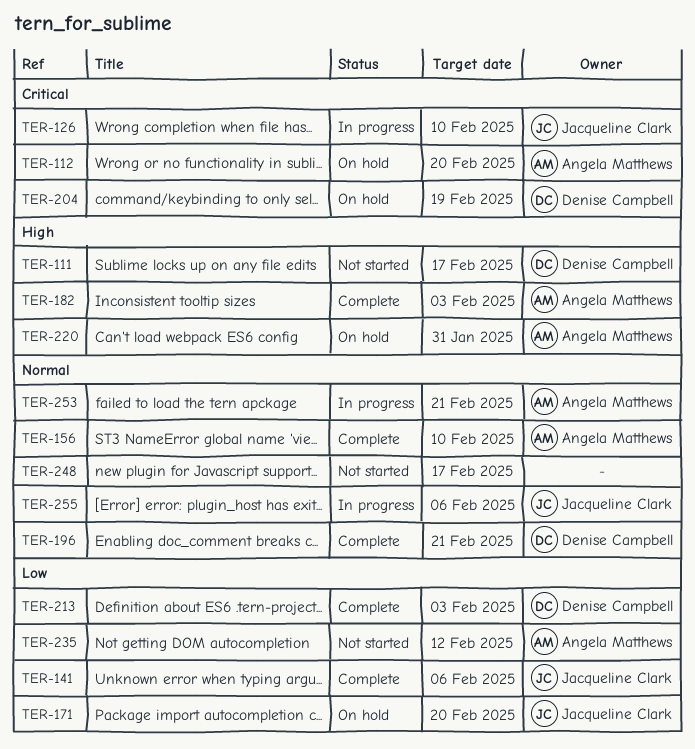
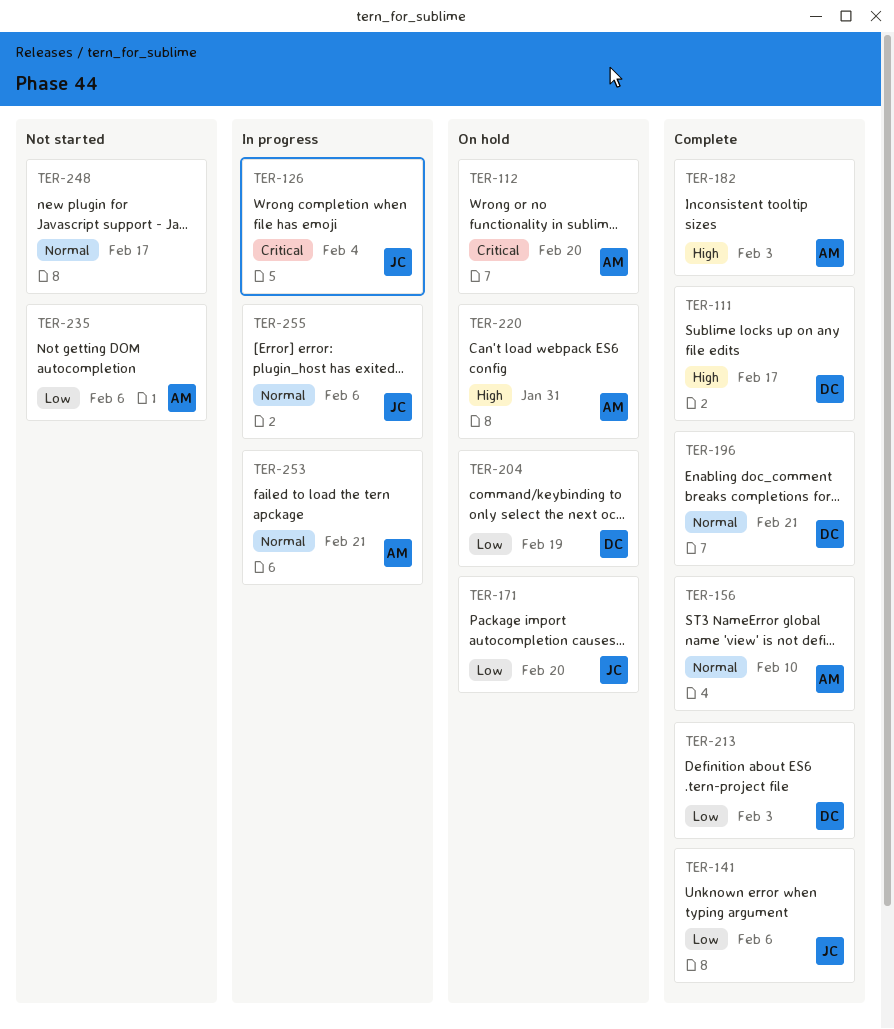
TER-111, status: Not started -> Complete
TER-126, due: Feb 10 -> Feb 4
TER-204, priority: Critical -> Low
TER-235, due: Feb 12 -> Feb 6

